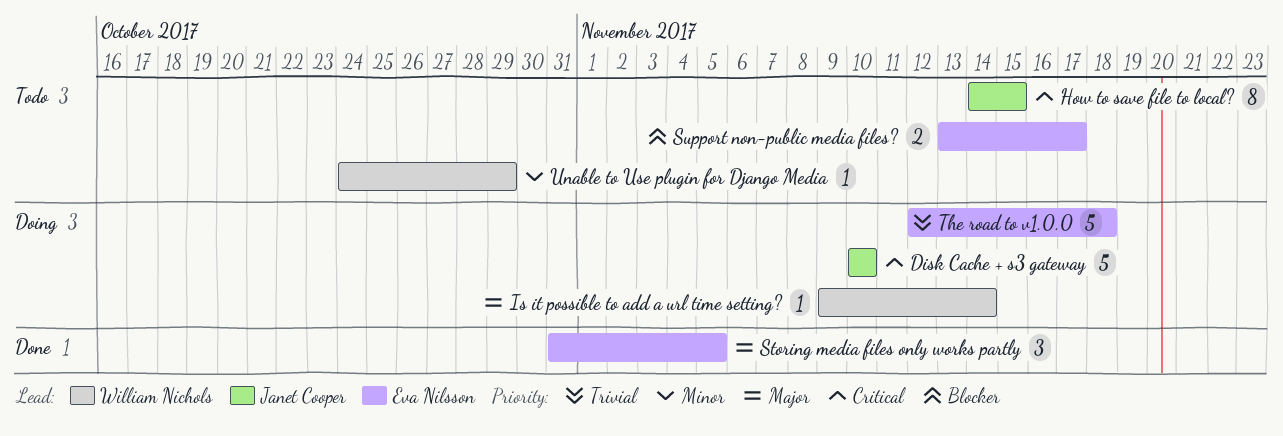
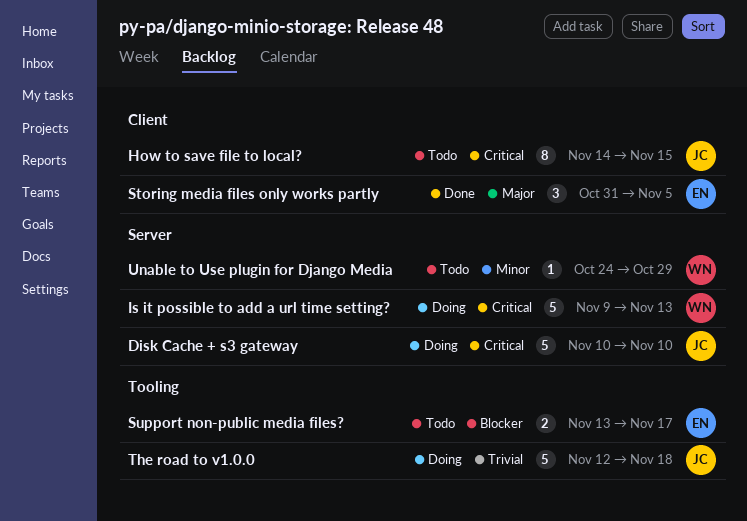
Is it possible to add a url time setting?, priority: Major -> Critical
Is it possible to add a url time setting?, estimate: 1 -> 5
Is it possible to add a url time setting?, due: Nov 14 -> Nov 13
The road to v1.0.0, owner: Eva Nilsson -> Janet Cooper

